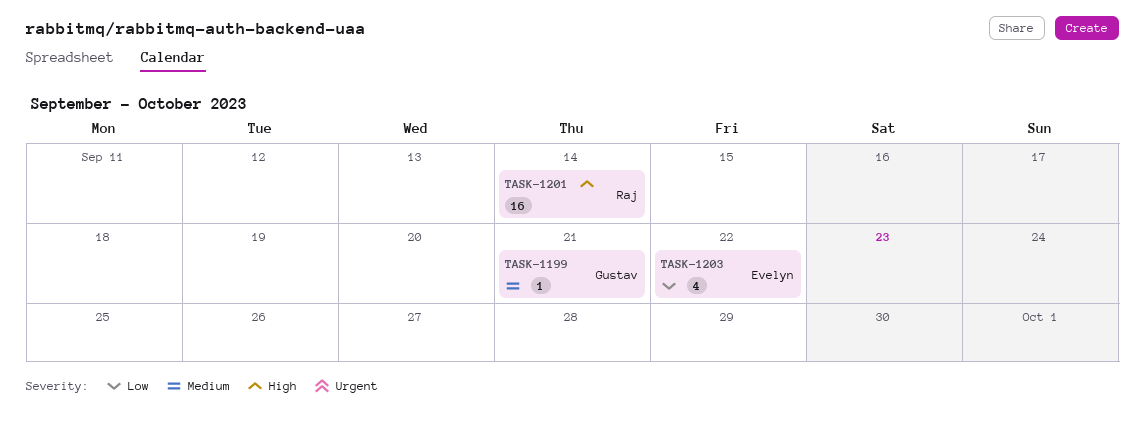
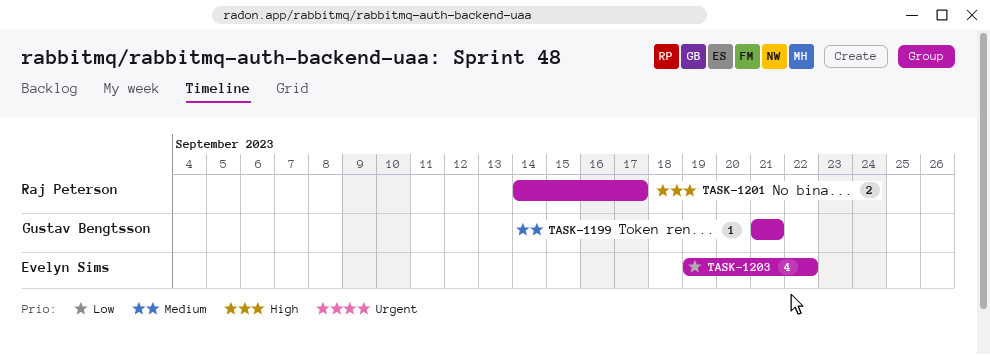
TASK-1201, estimate: 16 -> 2
TASK-1201, due: Sep 14 -> Sep 17

